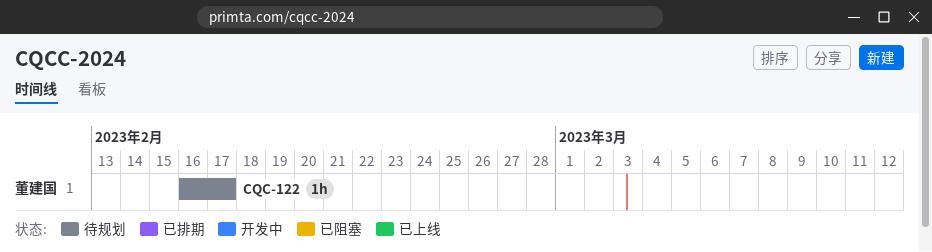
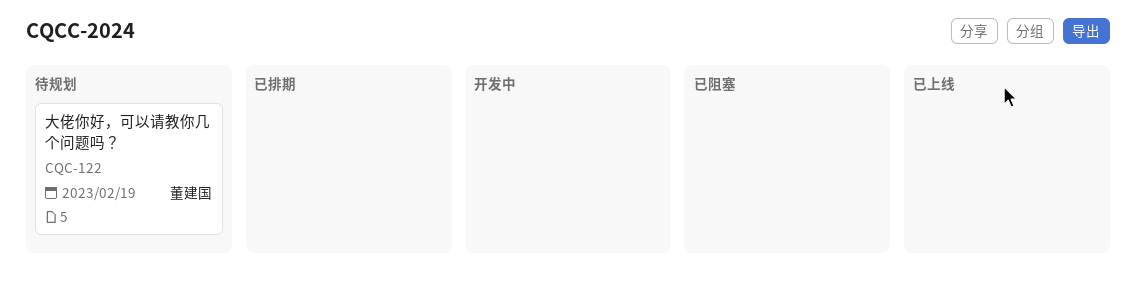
CQC-122, due: Feb 17 -> Feb 19

